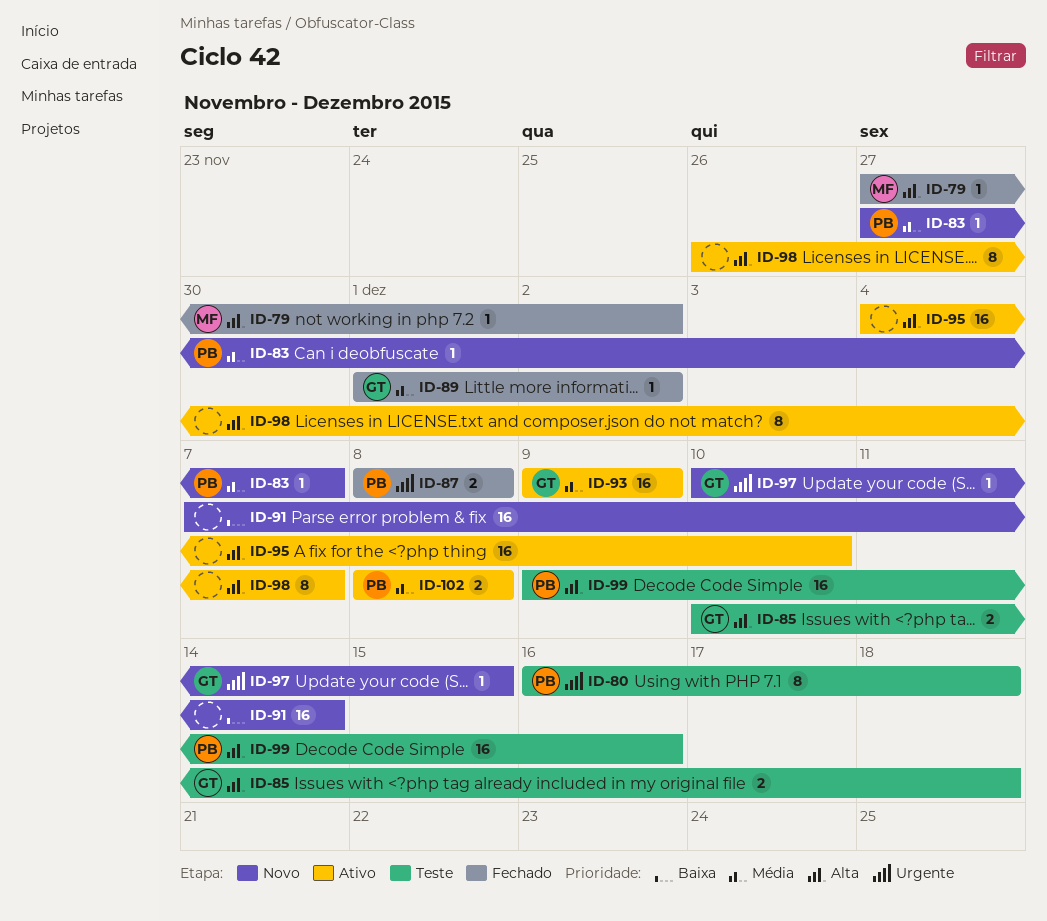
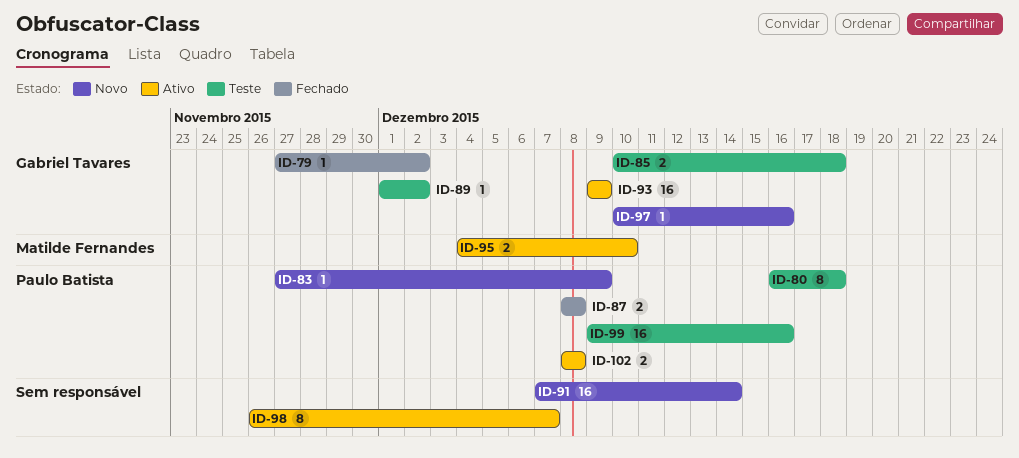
ID-79, owner: Matilde Fernandes -> Gabriel Tavares
ID-83, due: Dec 7 -> Dec 9
ID-89, status: Fechado -> Teste
ID-95, owner: none -> Matilde Fernandes
ID-95, estimate: 16 -> 2
ID-97, due: Dec 15 -> Dec 16

